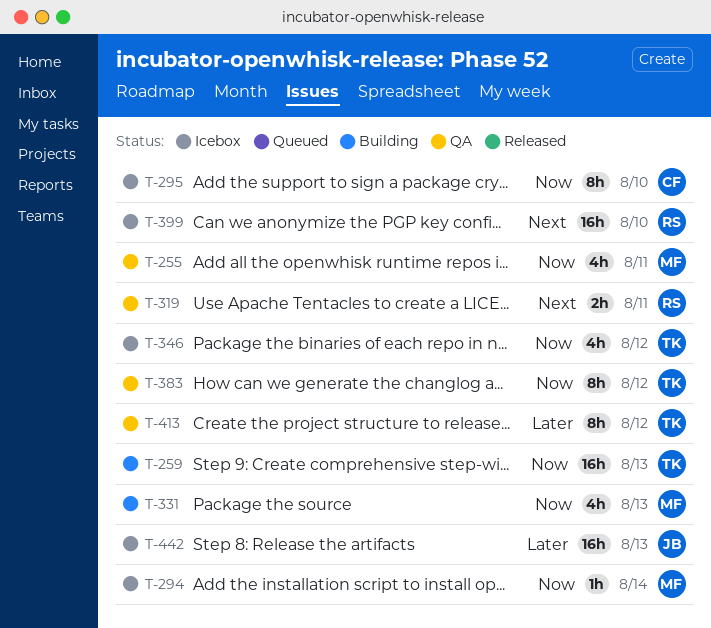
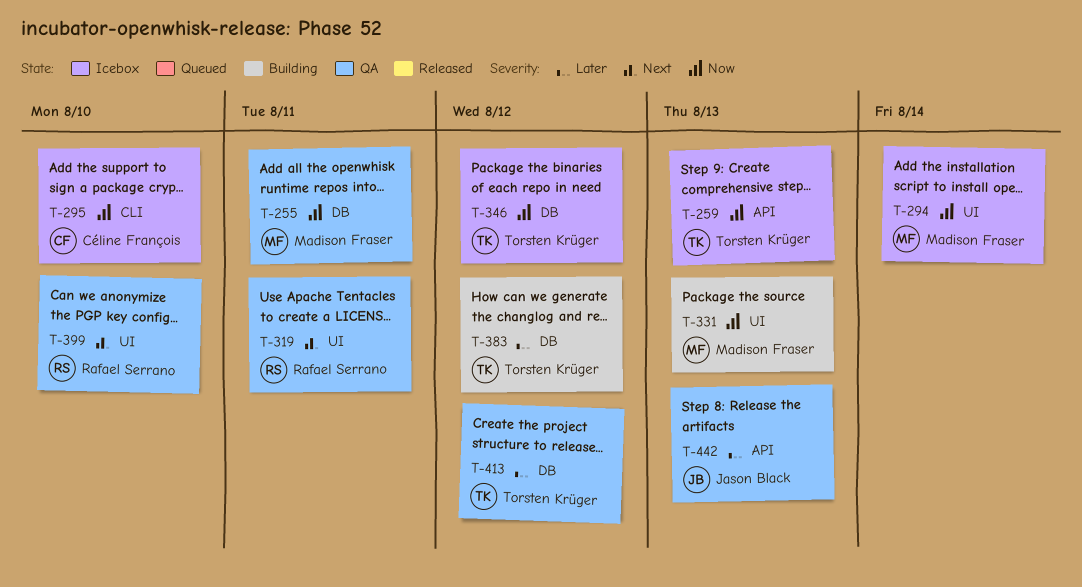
T-259, status: Building -> Icebox
T-383, status: QA -> Building
T-383, priority: Now -> Later
T-399, status: Icebox -> QA
T-442, status: Icebox -> QA

